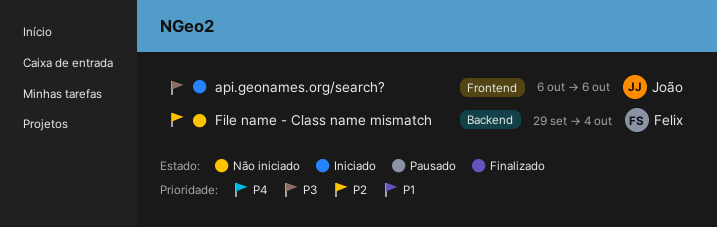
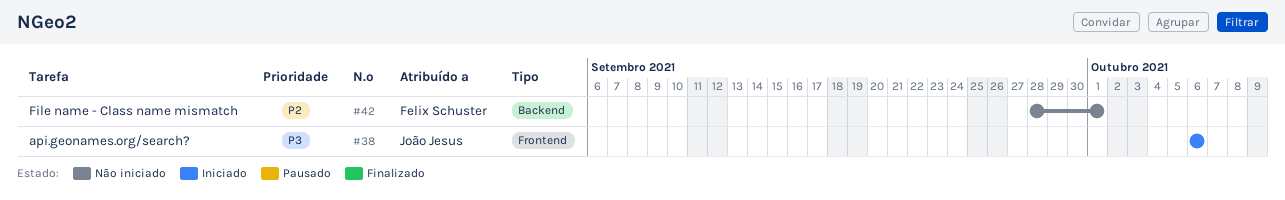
File name - Class name mismatch, start: Sep 29 -> Sep 28
File name - Class name mismatch, due: Oct 4 -> Oct 1

